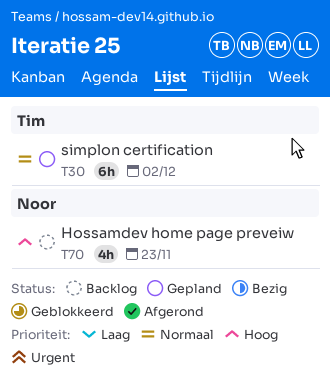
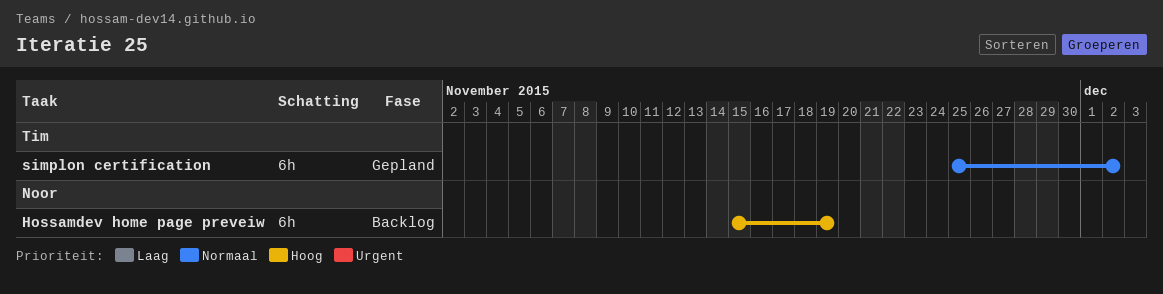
Hossamdev home page preveiw, estimate: 4h -> 6h
Hossamdev home page preveiw, due: Nov 23 -> Nov 19

